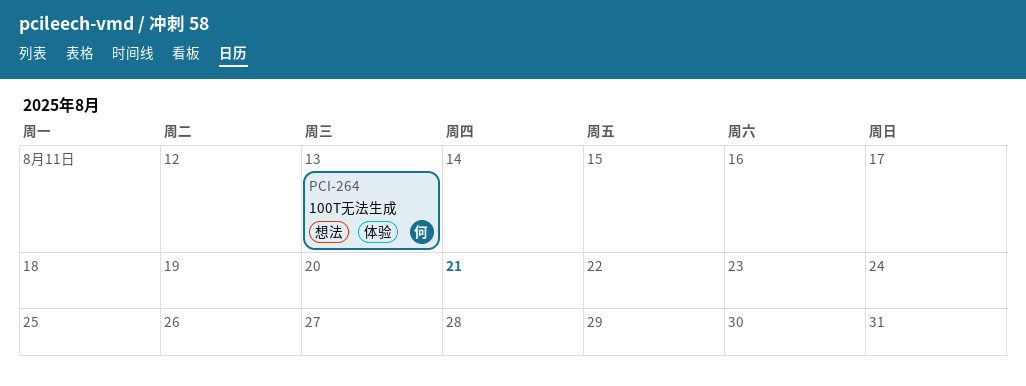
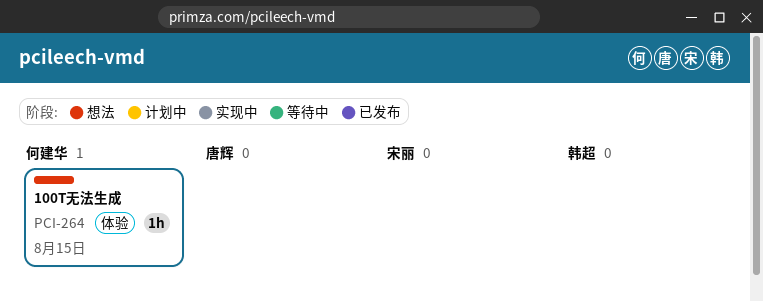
PCI-264, due: Aug 13 -> Aug 15

